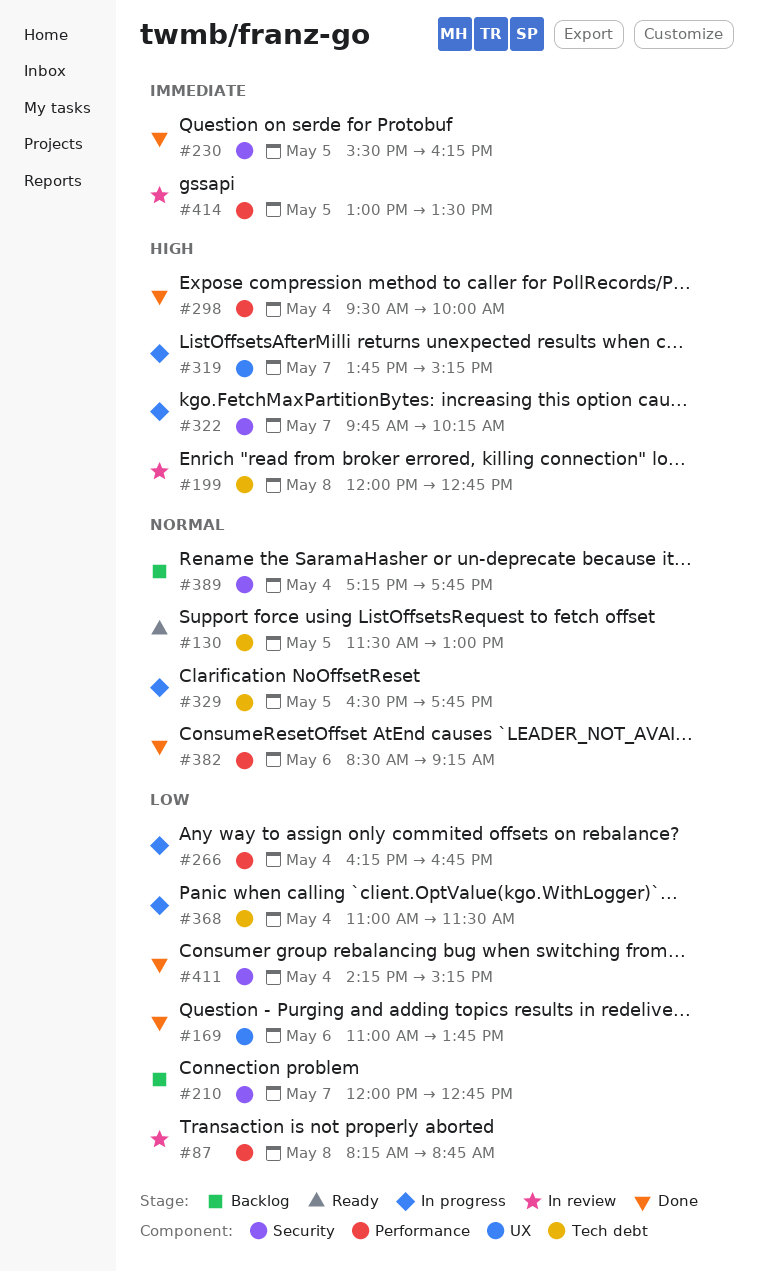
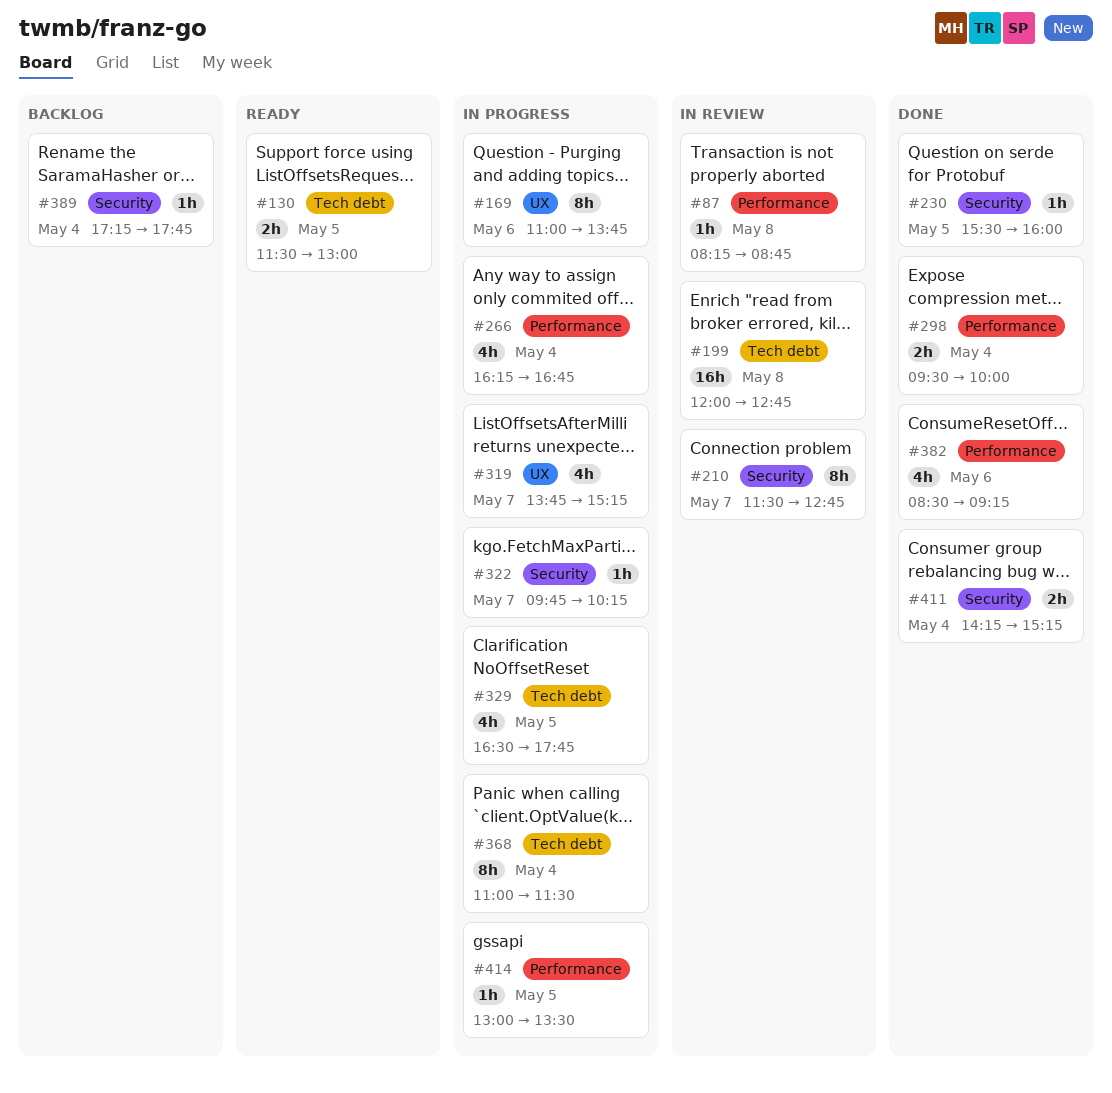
#169, status: Done -> In progress
#210, status: Backlog -> In review
#210, begins: 12:00 -> 11:30
#230, ends: 16:15 -> 16:00
#414, status: In review -> In progress

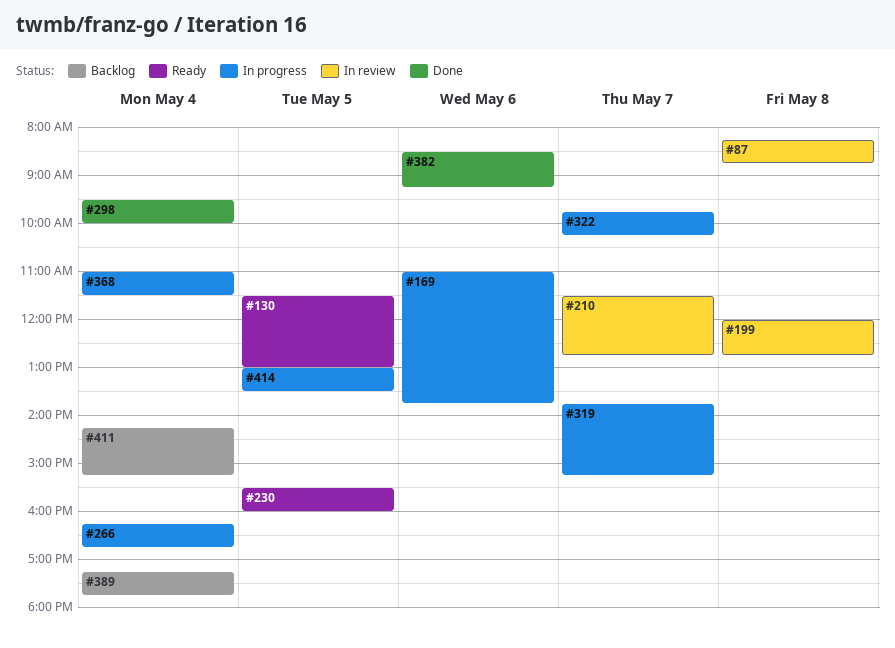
#230, status: Done -> Ready
#329: present -> none
#411, status: Done -> Backlog

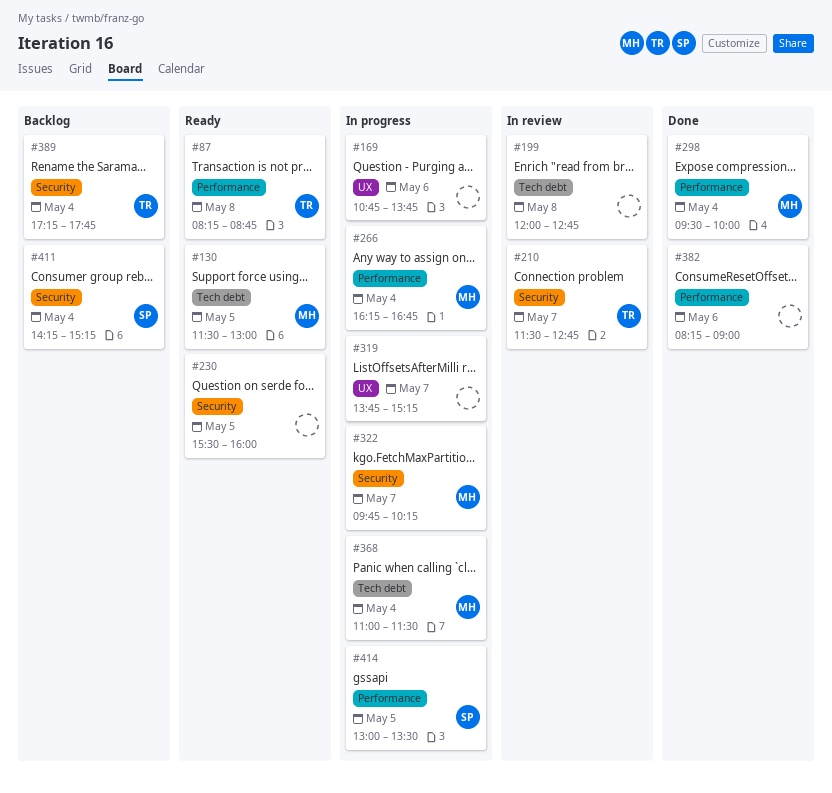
#87, status: In review -> Ready
#169, begins: 11:00 -> 10:45
#382, begins: 08:30 -> 08:15
#382, ends: 09:15 -> 09:00

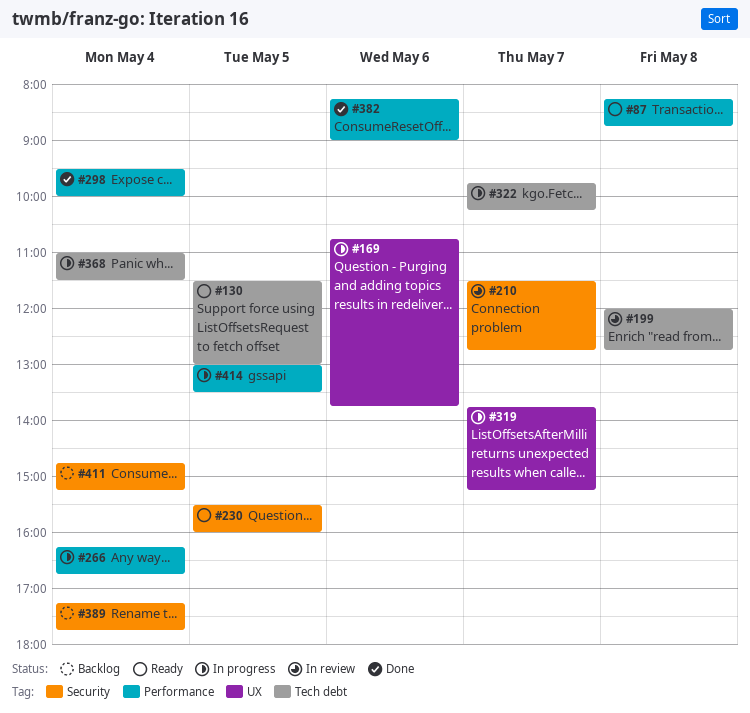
#322, label: Security -> Tech debt
#411, begins: 14:15 -> 14:45

